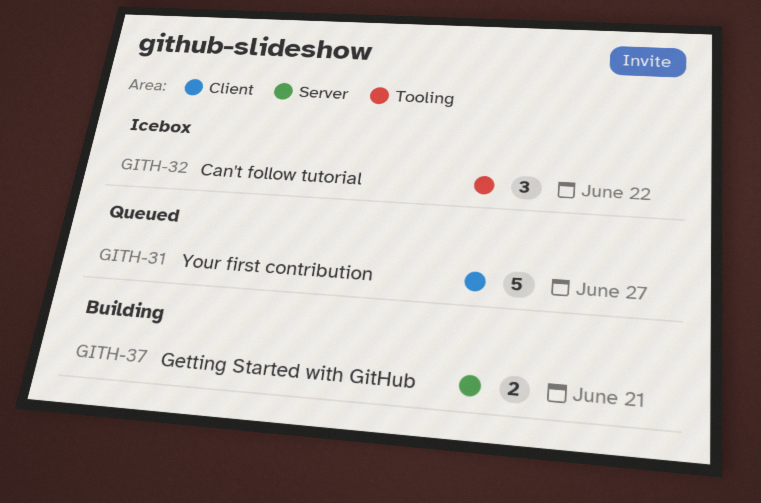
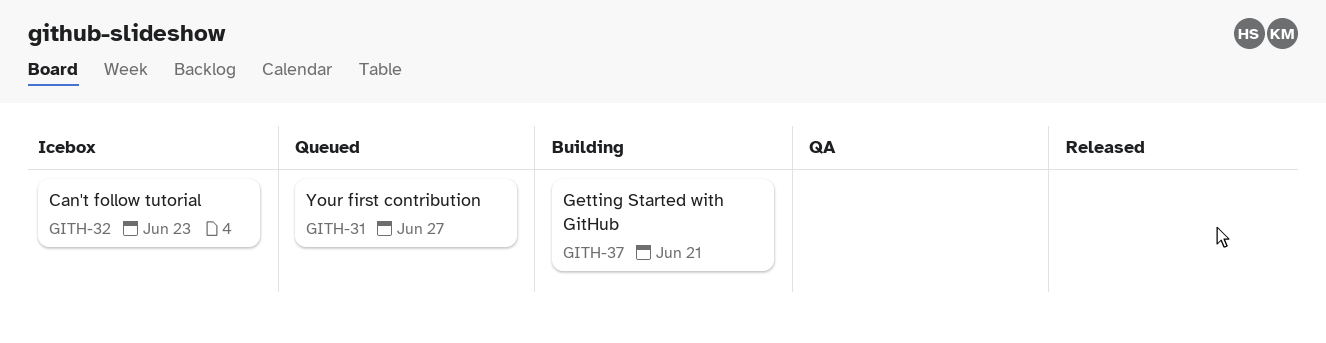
GITH-32, due: Jun 22 -> Jun 23

